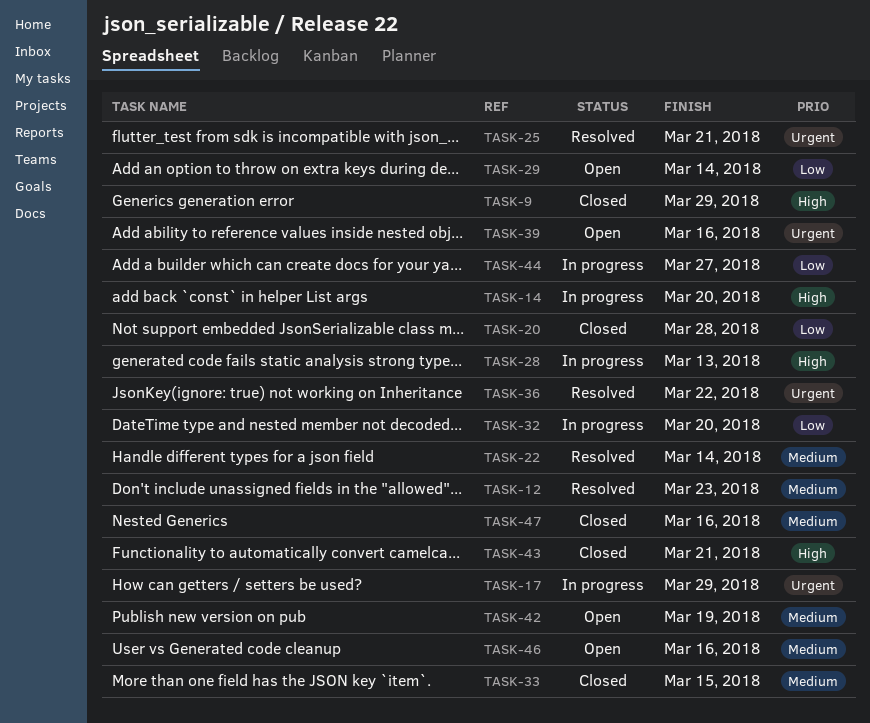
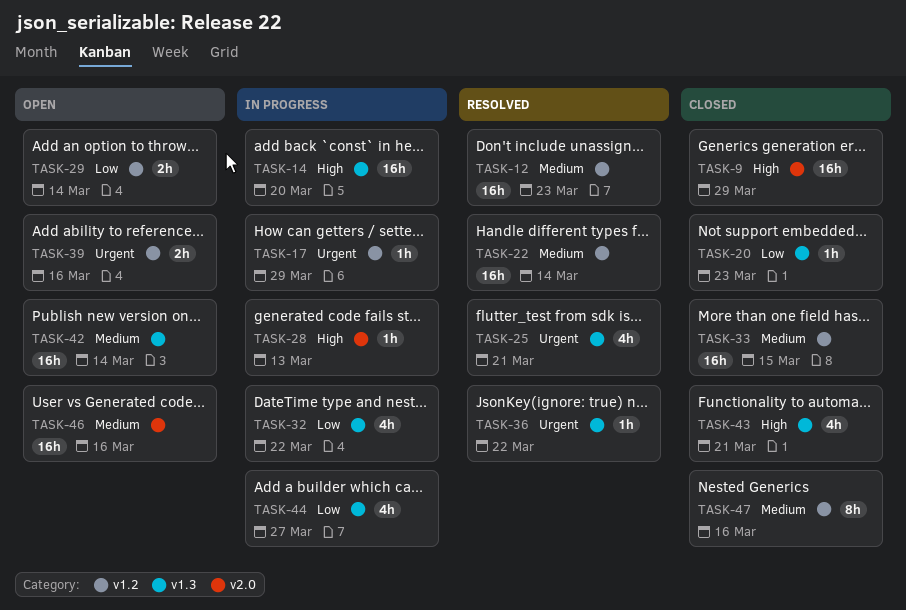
TASK-20, due: Mar 28 -> Mar 23
TASK-32, due: Mar 20 -> Mar 22
TASK-42, due: Mar 19 -> Mar 14

